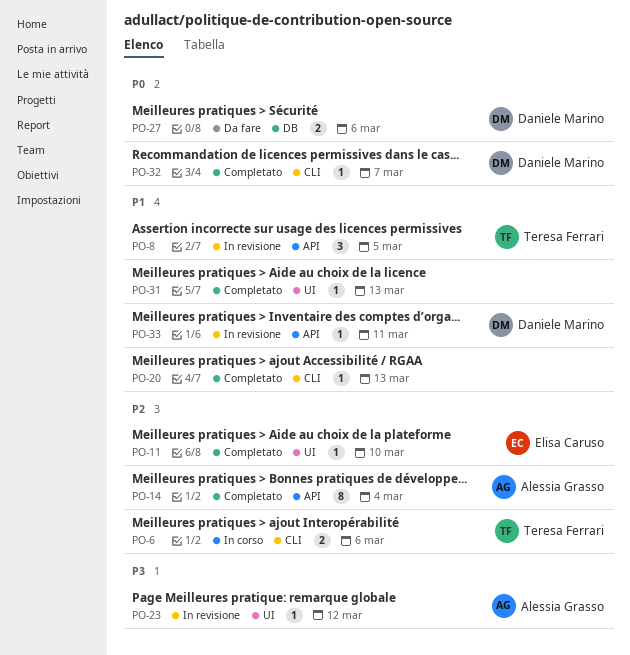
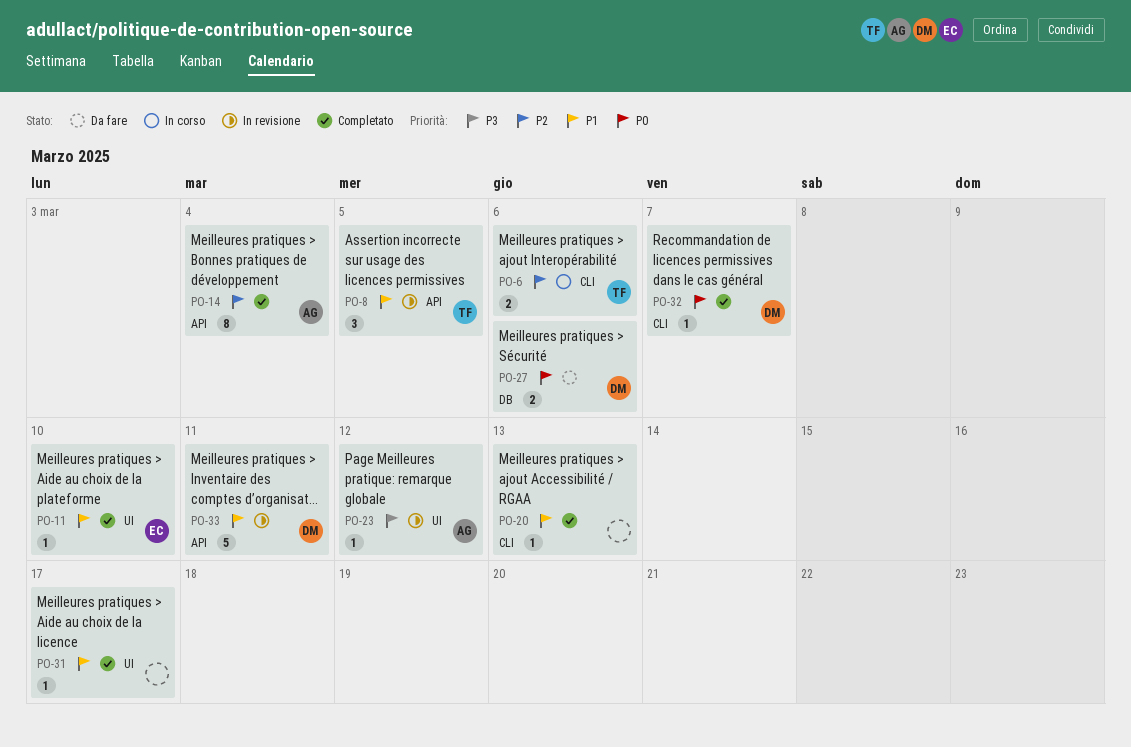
PO-11, priority: P2 -> P1
PO-31, due: Mar 13 -> Mar 17
PO-33, estimate: 1 -> 5

